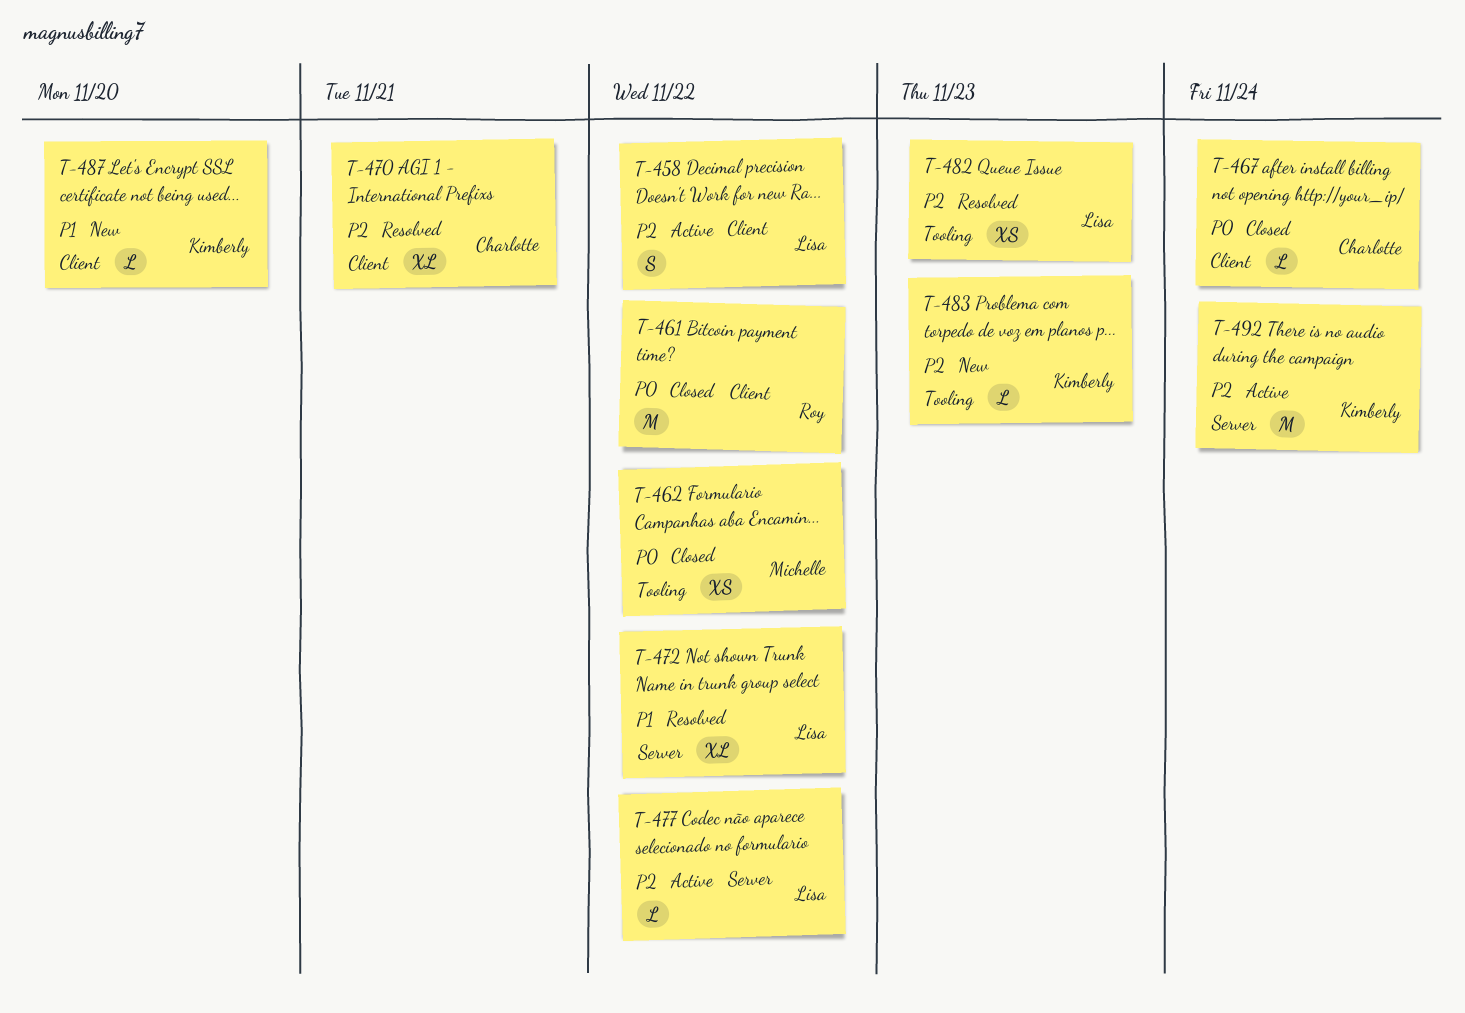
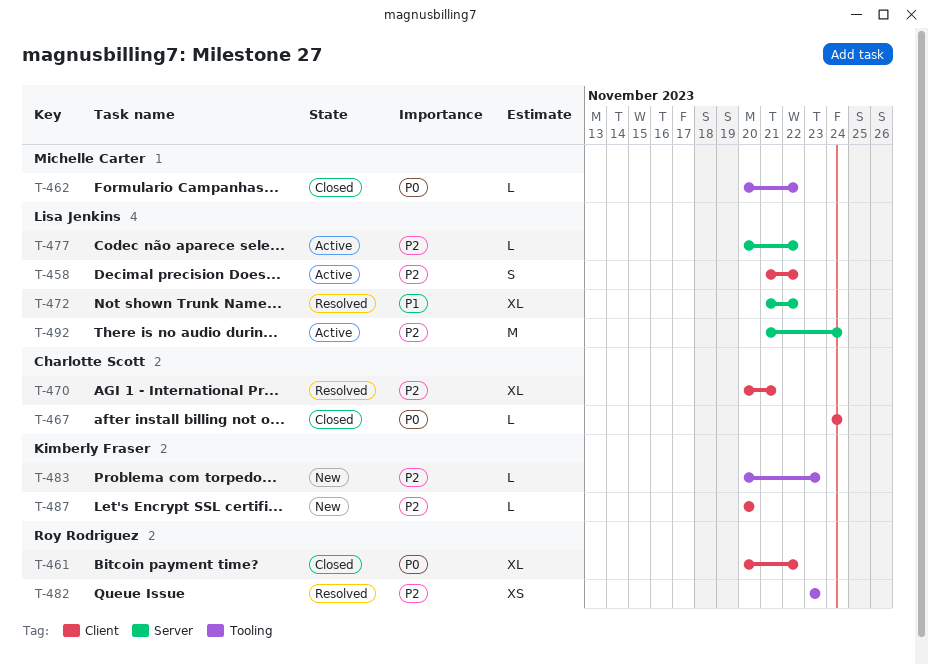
T-461, estimate: M -> XL
T-462, estimate: XS -> L
T-482, owner: Lisa Jenkins -> Roy Rodriguez
T-487, priority: P1 -> P2
T-492, owner: Kimberly Fraser -> Lisa Jenkins

